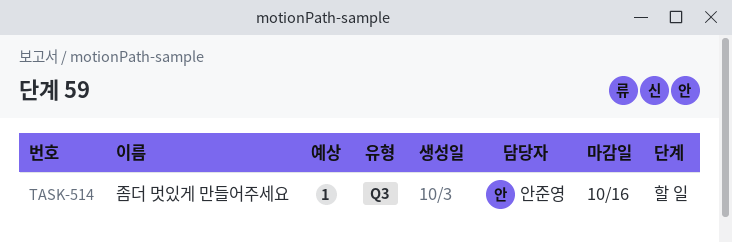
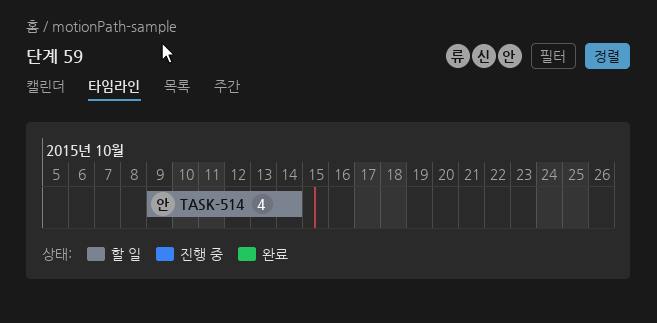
TASK-514, estimate: 1 -> 4
TASK-514, due: Oct 16 -> Oct 14

